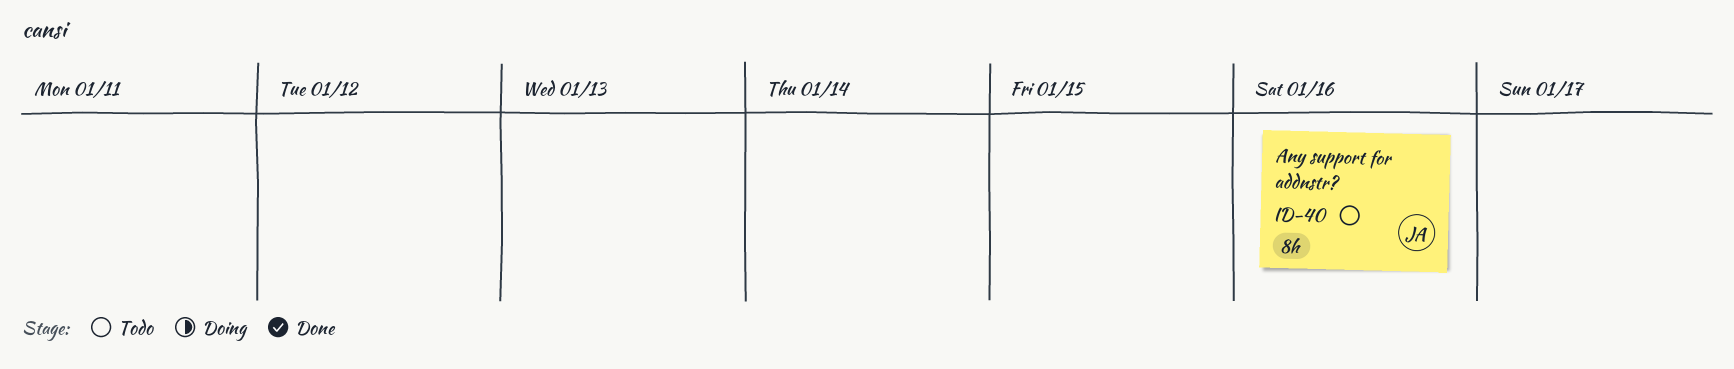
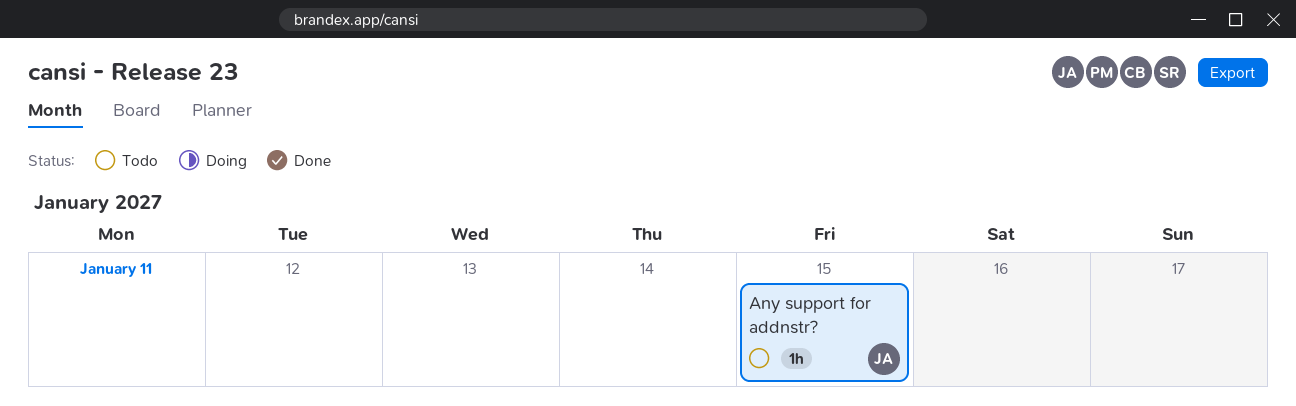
Any support for addnstr?, estimate: 8h -> 1h
Any support for addnstr?, due: Jan 16 -> Jan 15

